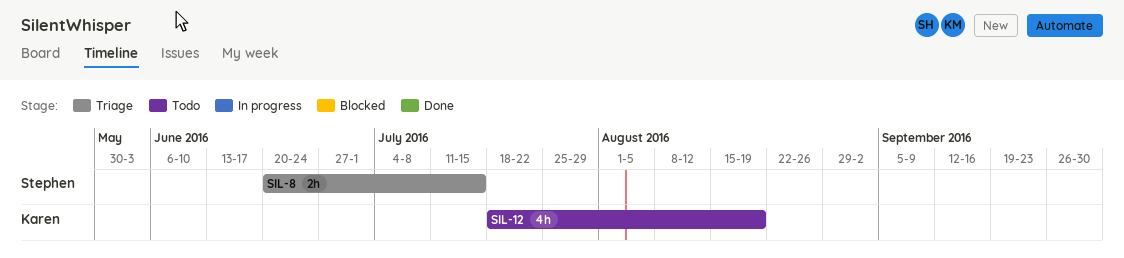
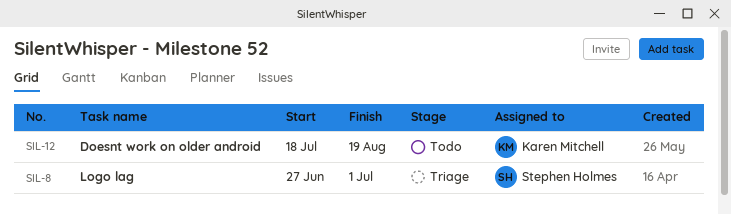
SIL-8, start: Jun 20 -> Jun 27
SIL-8, due: Jul 15 -> Jul 1

